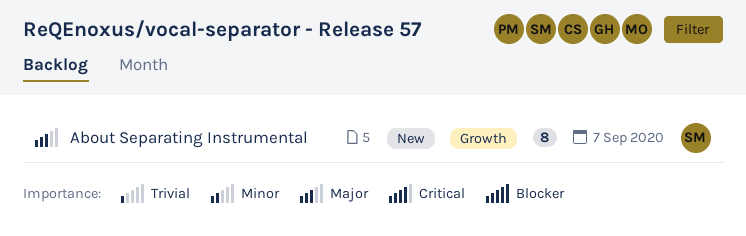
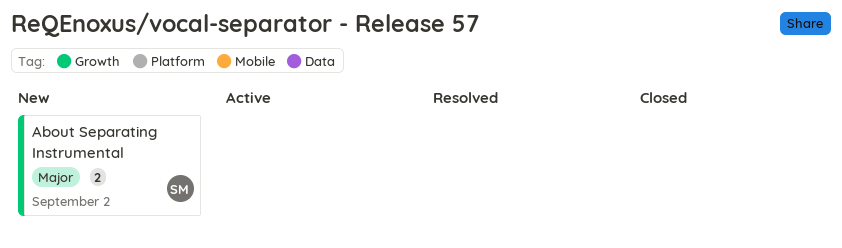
About Separating Instrumental, estimate: 8 -> 2
About Separating Instrumental, due: Sep 7 -> Sep 2

